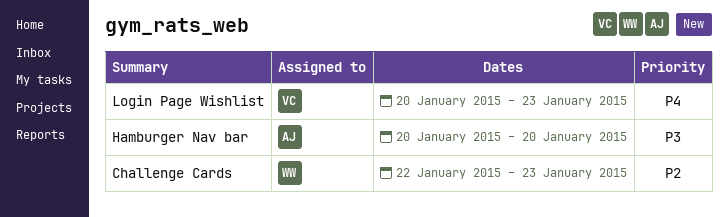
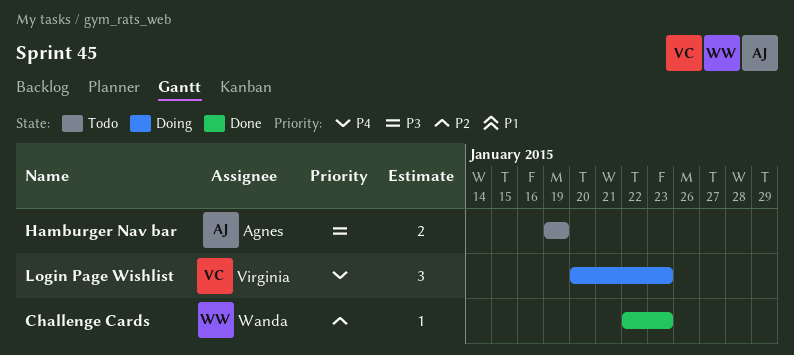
Hamburger Nav bar, start: Jan 20 -> Jan 19
Hamburger Nav bar, due: Jan 20 -> Jan 19

